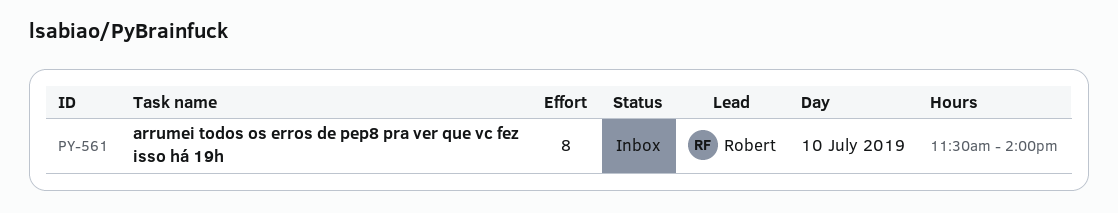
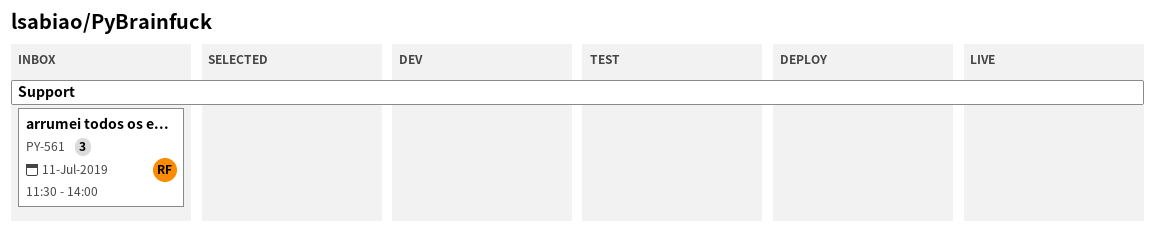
PY-561, estimate: 8 -> 3
PY-561, day: Jul 10 -> Jul 11

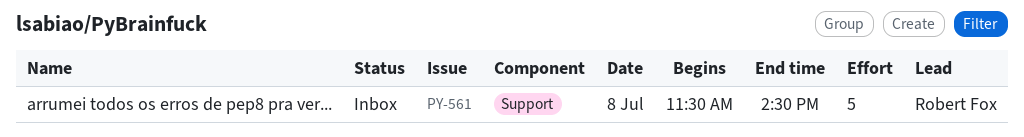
PY-561, estimate: 3 -> 5
PY-561, day: Jul 11 -> Jul 8
PY-561, ends: 14:00 -> 14:30

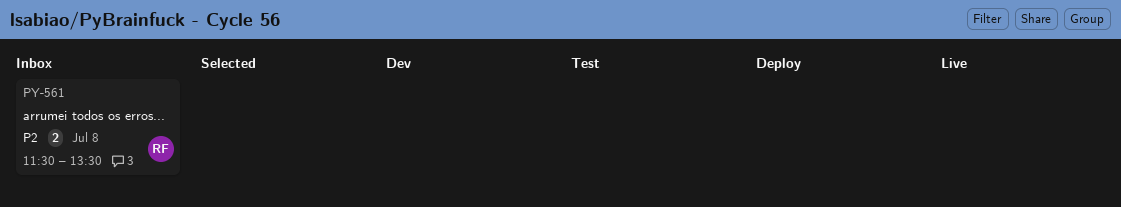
PY-561, estimate: 5 -> 2
PY-561, ends: 14:30 -> 13:30

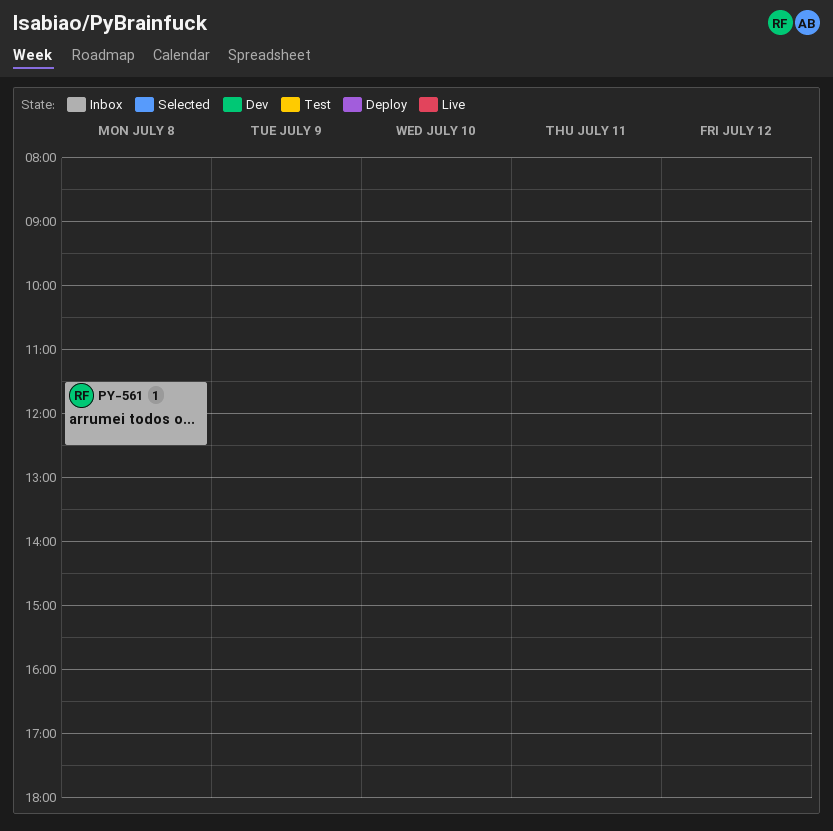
PY-561, estimate: 2 -> 1
PY-561, ends: 13:30 -> 12:30

